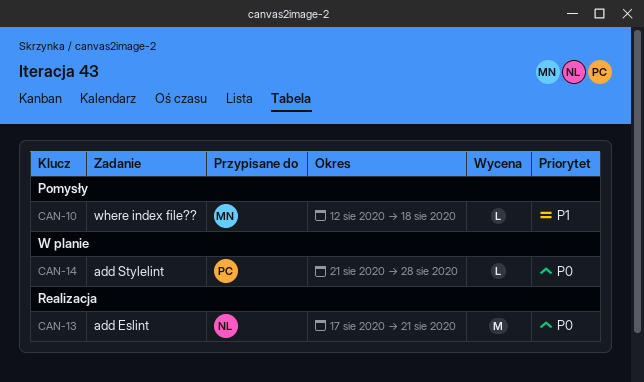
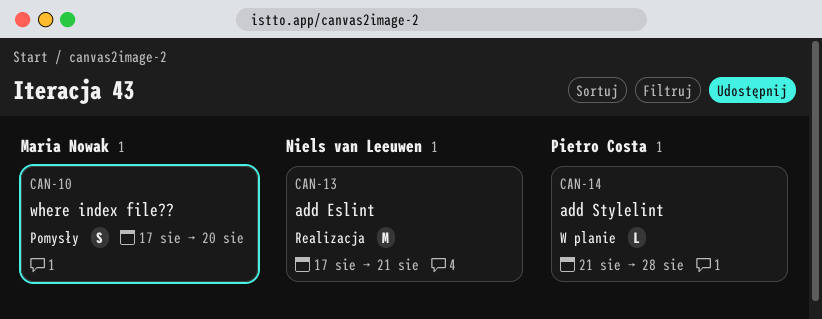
CAN-10, estimate: L -> S
CAN-10, start: Aug 12 -> Aug 17
CAN-10, due: Aug 18 -> Aug 20

